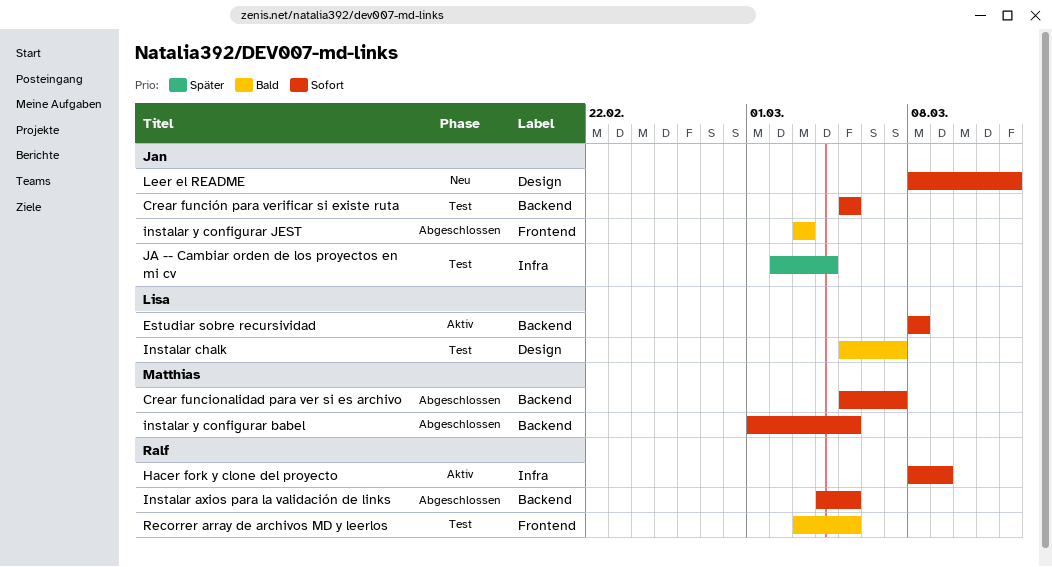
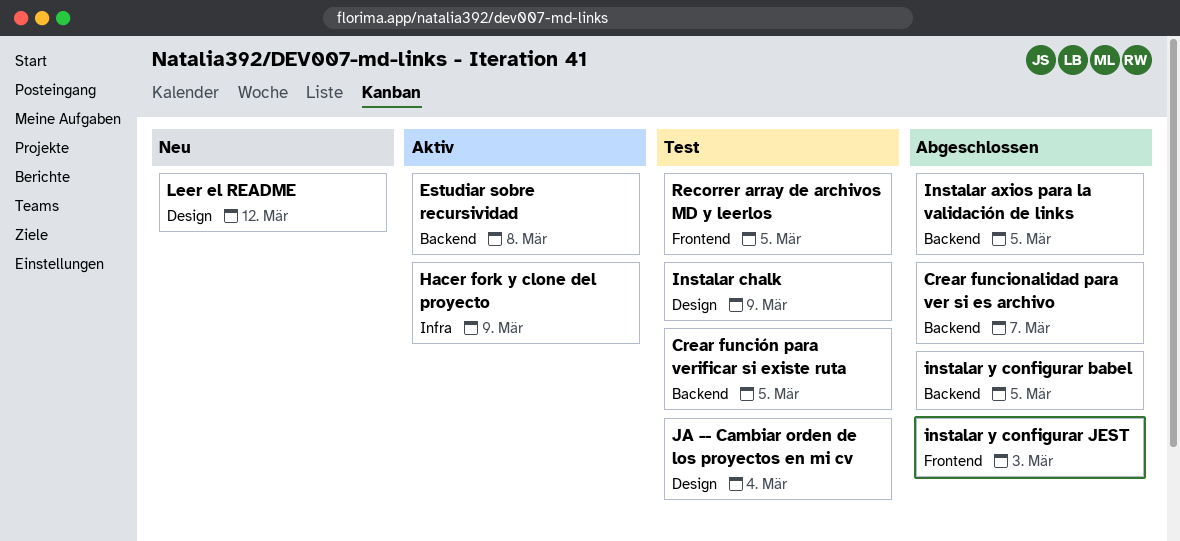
Instalar chalk, due: Mar 7 -> Mar 9
JA -- Cambiar orden de los proyectos en mi cv, label: Infra -> Design

